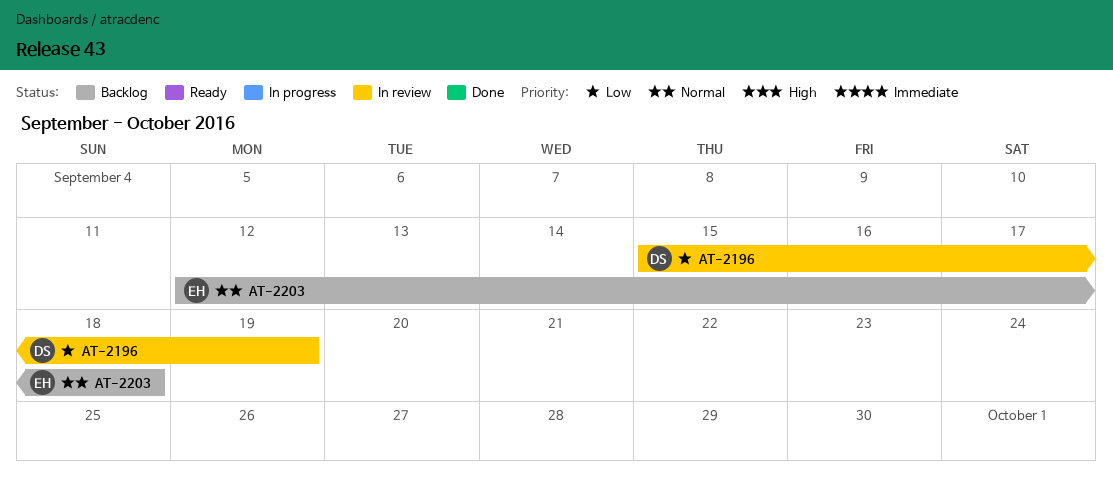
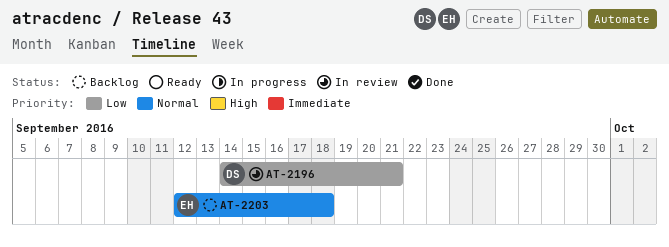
AT-2196, start: Sep 15 -> Sep 14
AT-2196, due: Sep 19 -> Sep 21

